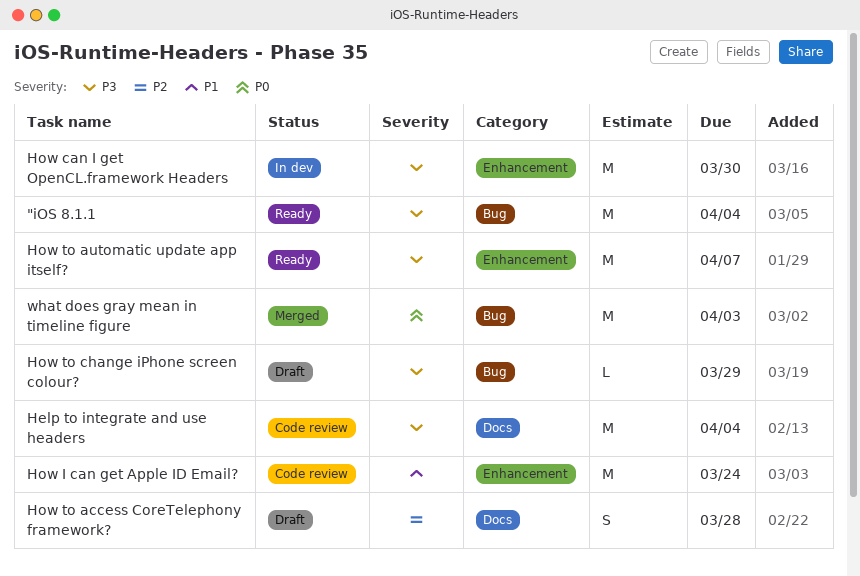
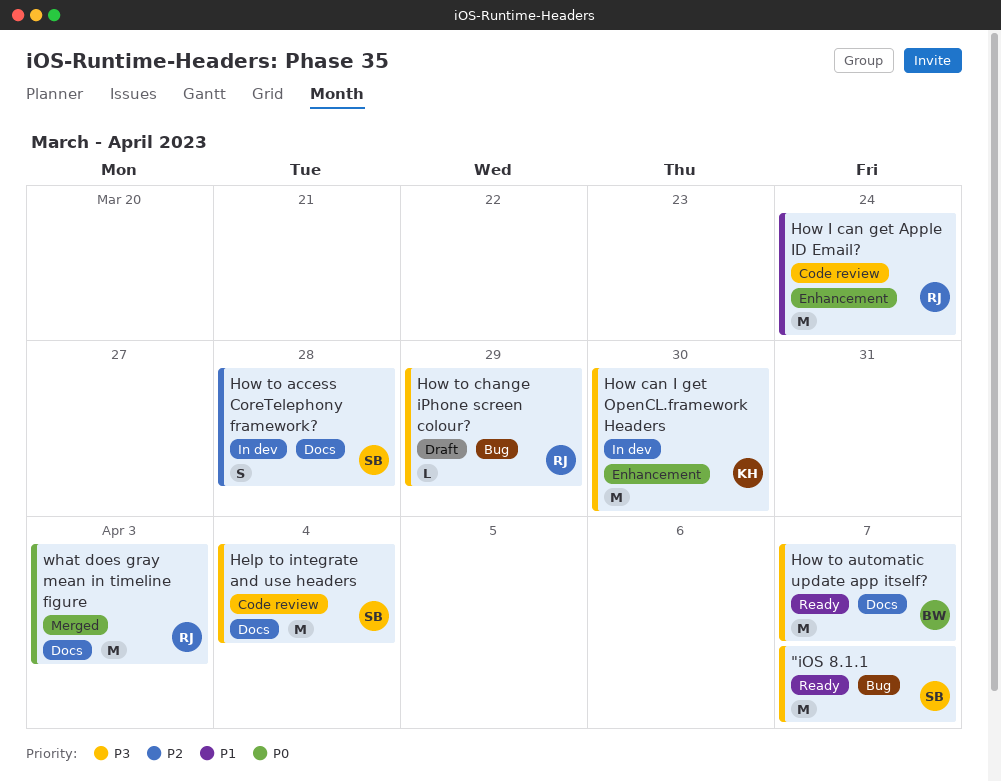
"iOS 8.1.1, due: Apr 4 -> Apr 7
How to access CoreTelephony framework?, status: Draft -> In dev
How to automatic update app itself?, label: Enhancement -> Docs
what does gray mean in timeline figure, label: Bug -> Docs

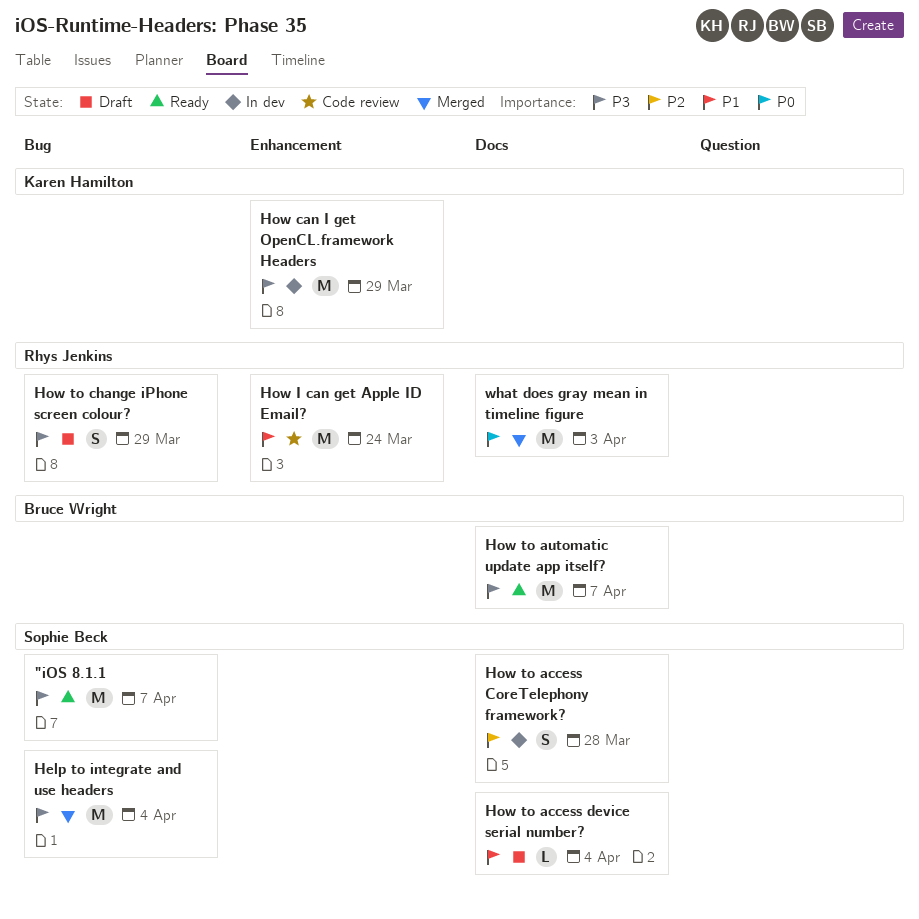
Help to integrate and use headers, status: Code review -> Merged
Help to integrate and use headers, label: Docs -> Bug
How can I get OpenCL.framework Headers, due: Mar 30 -> Mar 29
How to access device serial number?: none -> present
How to change iPhone screen colour?, estimate: L -> S

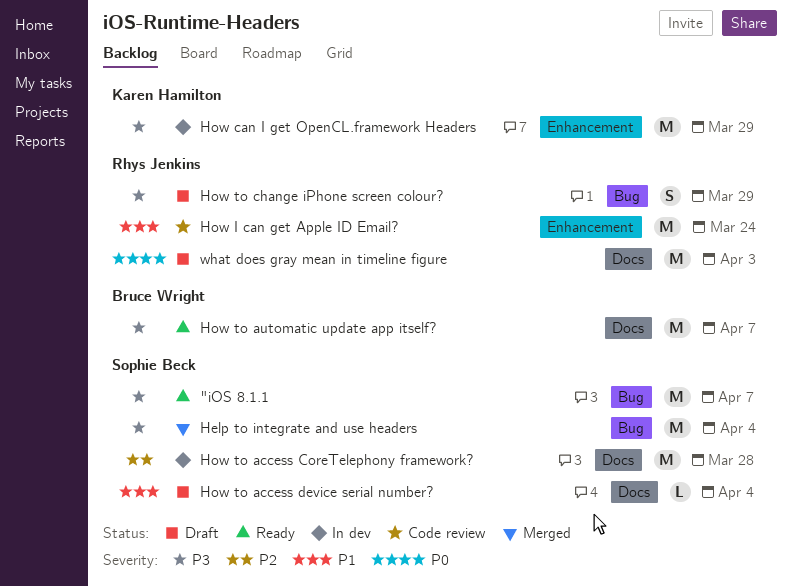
How to access CoreTelephony framework?, estimate: S -> M
what does gray mean in timeline figure, status: Merged -> Draft

